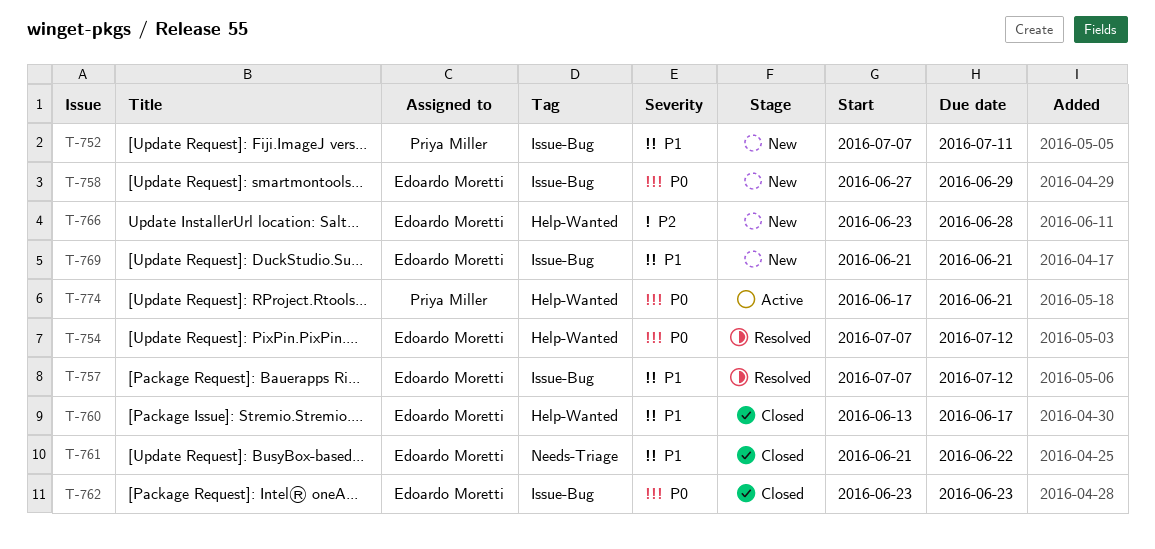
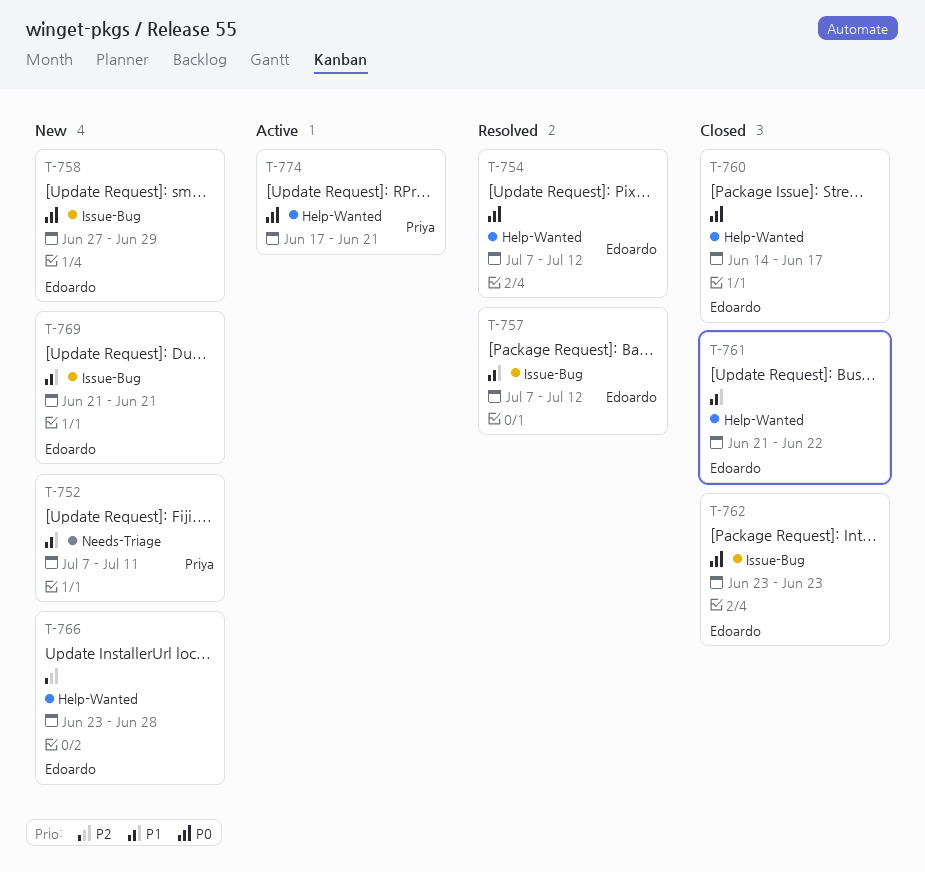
T-752, label: Issue-Bug -> Needs-Triage
T-760, priority: P1 -> P0
T-760, start: Jun 13 -> Jun 14
T-761, label: Needs-Triage -> Help-Wanted

